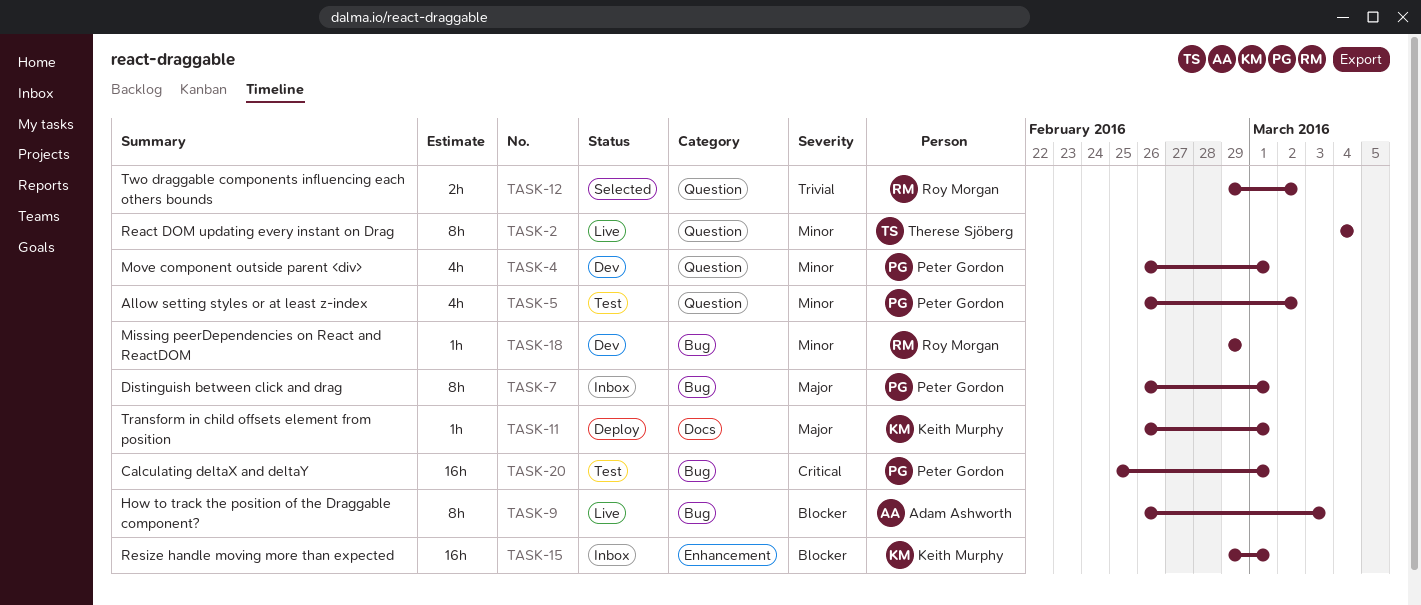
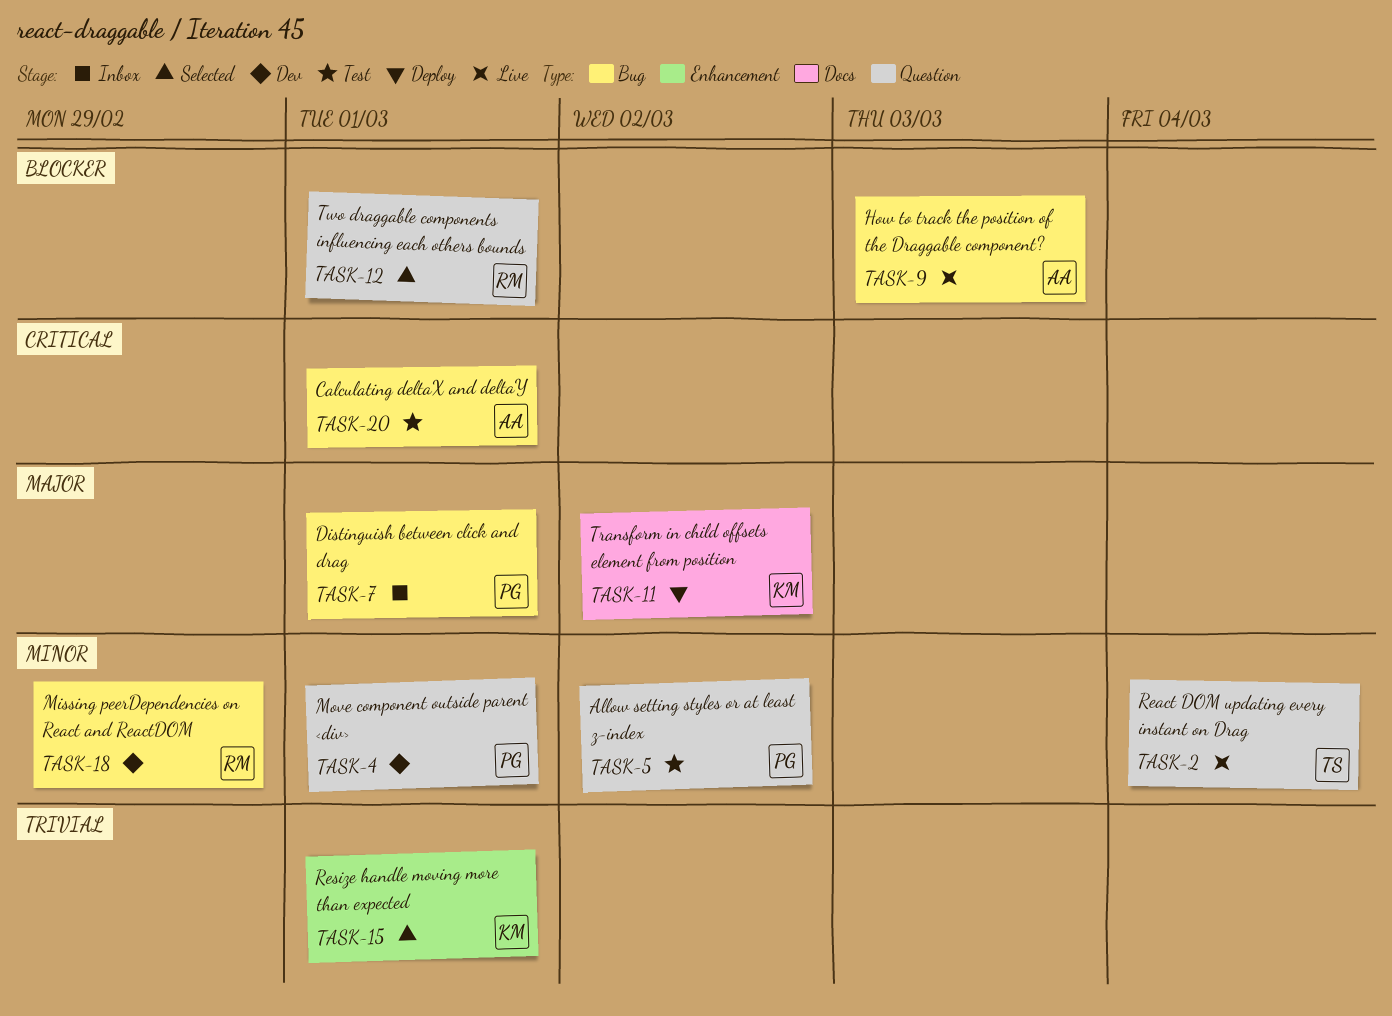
TASK-11, due: Mar 1 -> Mar 2
TASK-12, priority: Trivial -> Blocker
TASK-12, due: Mar 2 -> Mar 1
TASK-15, status: Inbox -> Selected
TASK-15, priority: Blocker -> Trivial
TASK-20, owner: Peter Gordon -> Adam Ashworth

